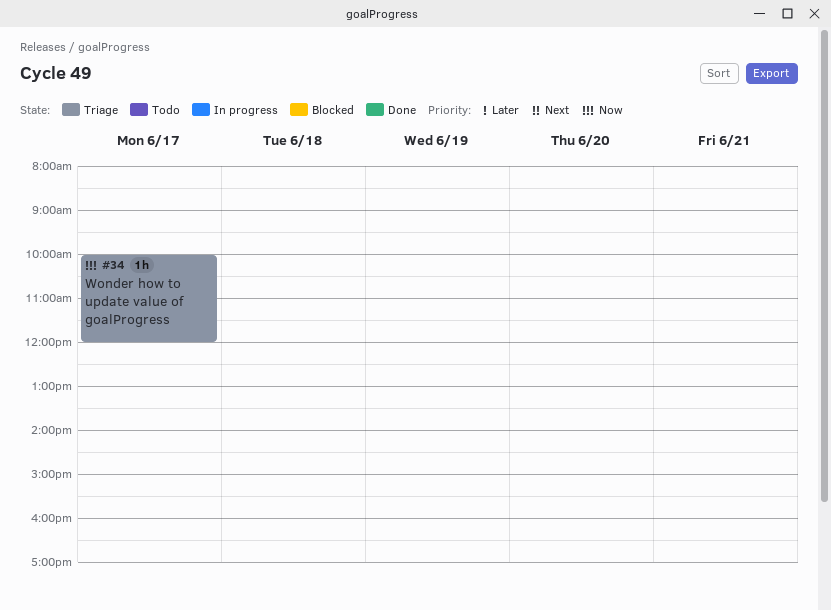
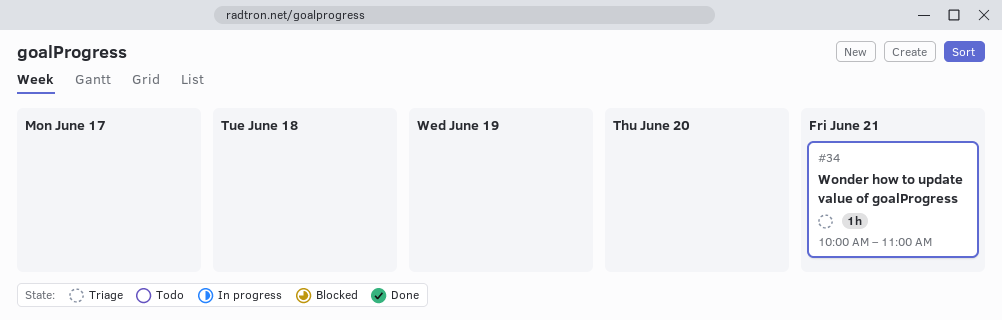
#34, day: Jun 17 -> Jun 21
#34, ends: 12:00 -> 11:00

